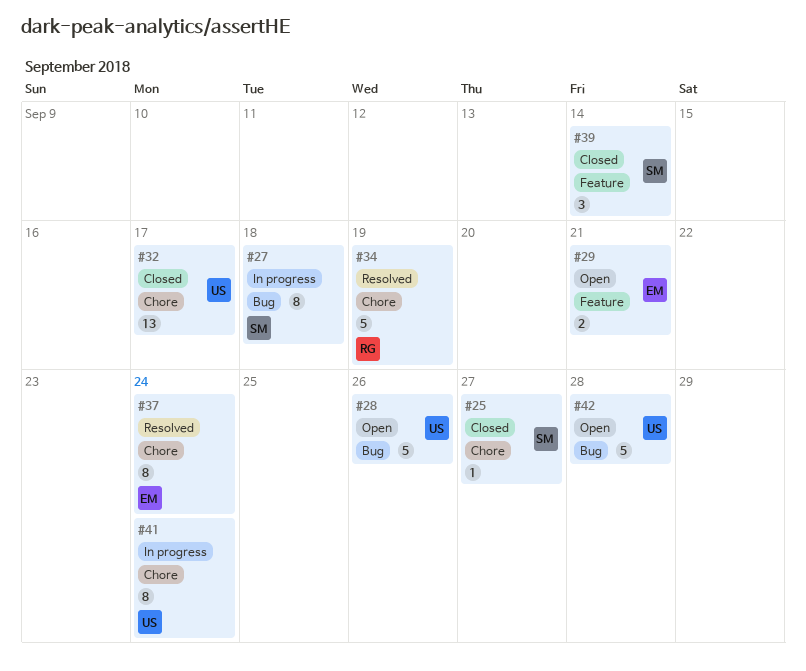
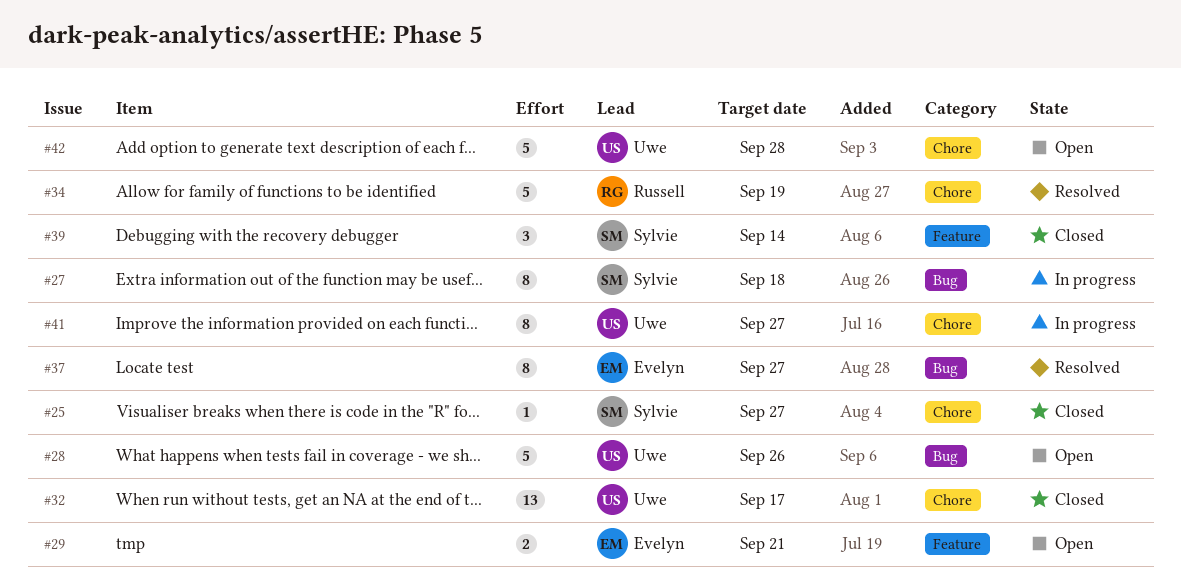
#37, label: Chore -> Bug
#37, due: Sep 24 -> Sep 27
#41, due: Sep 24 -> Sep 27
#42, label: Bug -> Chore

